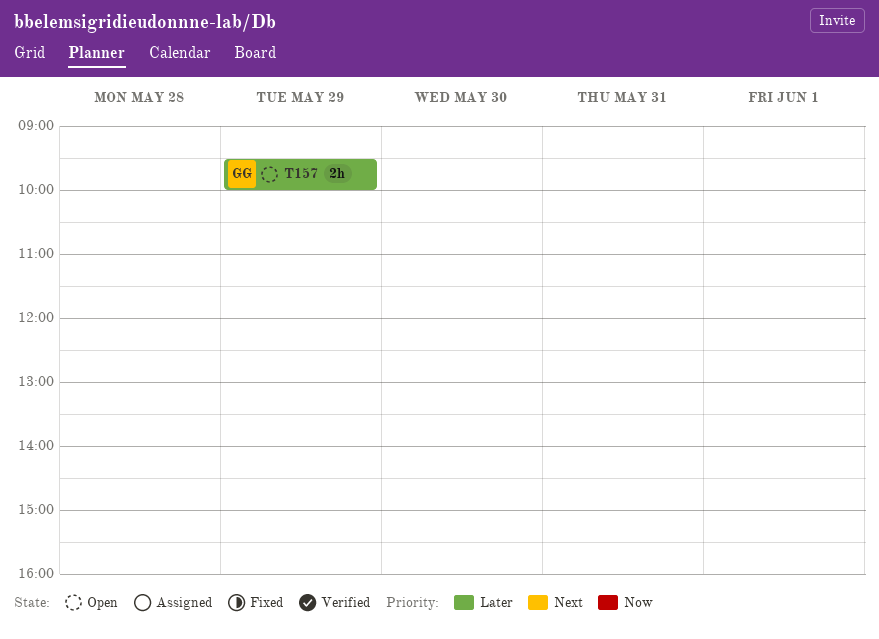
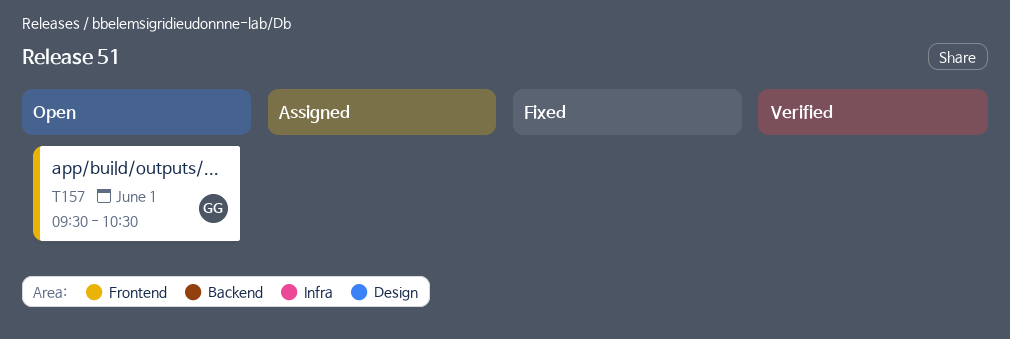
T157, day: May 29 -> Jun 1
T157, ends: 10:00 -> 10:30

